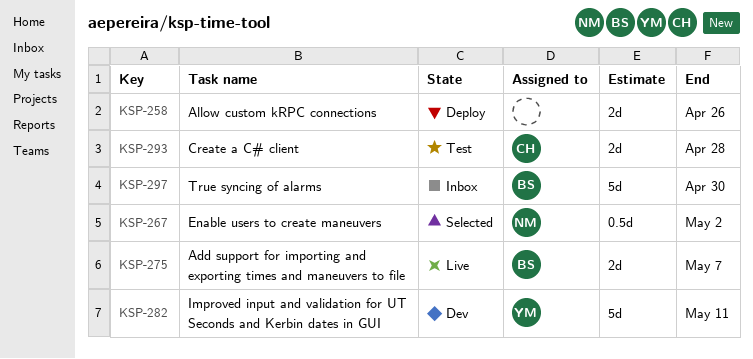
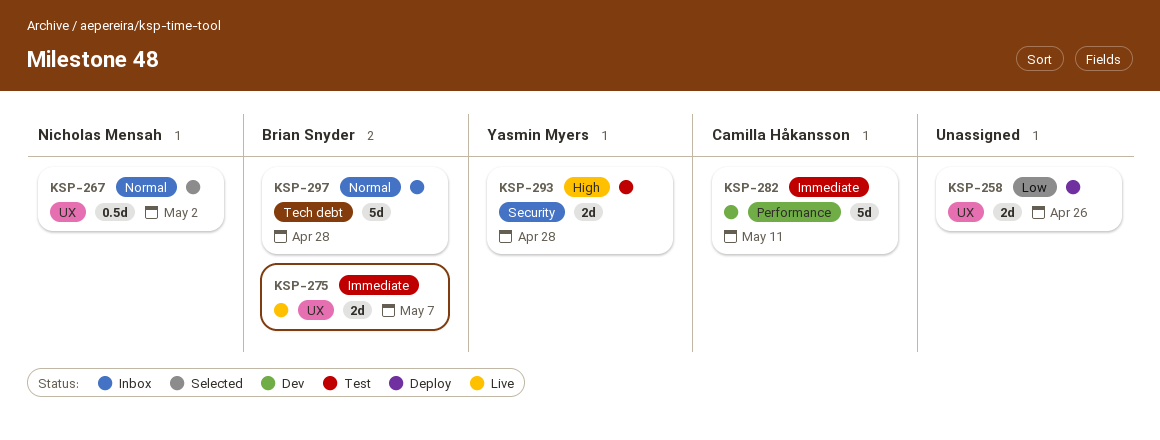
KSP-282, owner: Yasmin Myers -> Camilla Håkansson
KSP-293, owner: Camilla Håkansson -> Yasmin Myers
KSP-297, due: Apr 30 -> Apr 28

